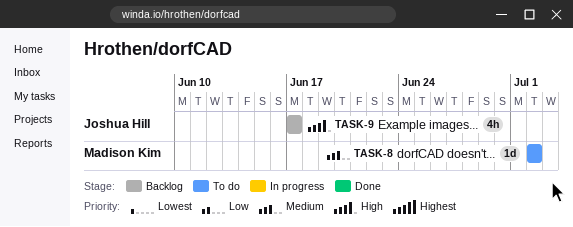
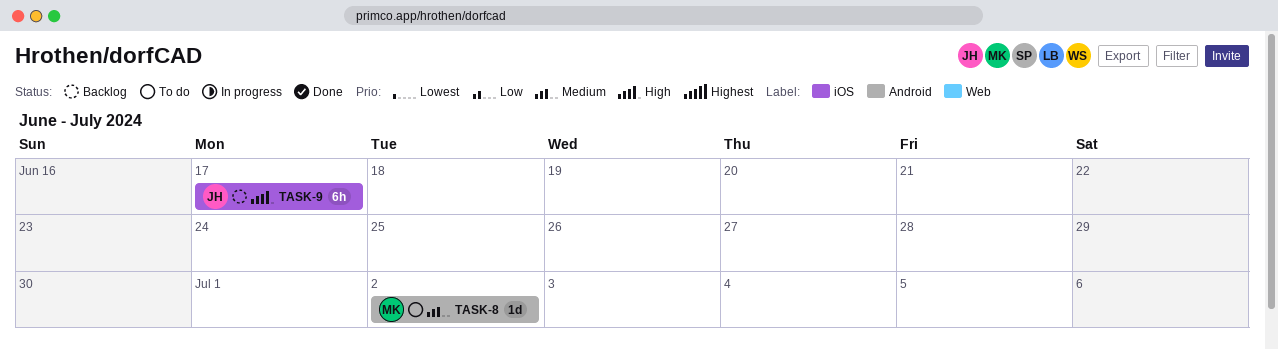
TASK-9, estimate: 4h -> 6h

